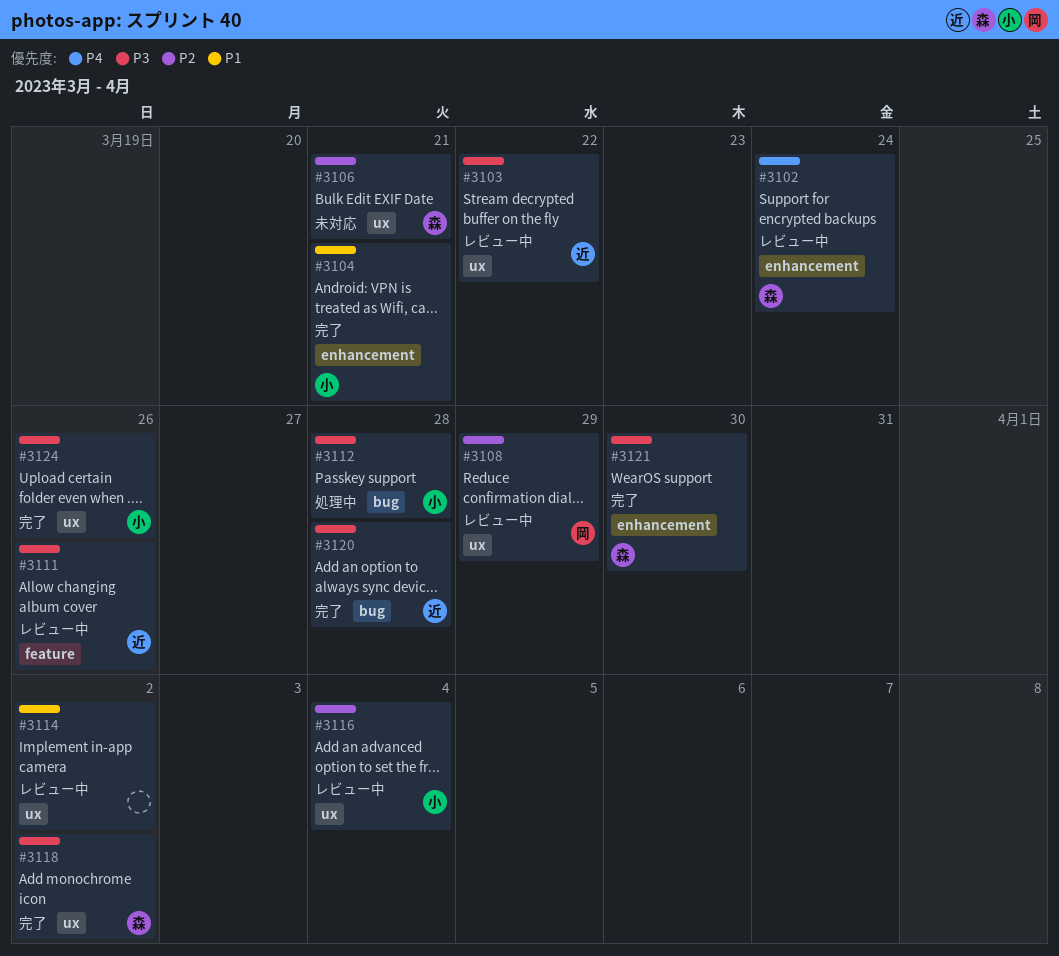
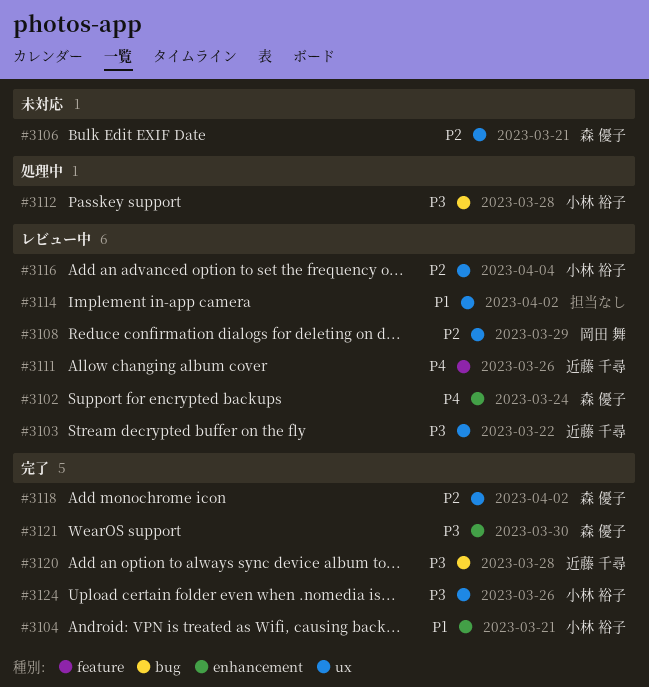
#3111, priority: P3 -> P4
#3118, priority: P3 -> P2

